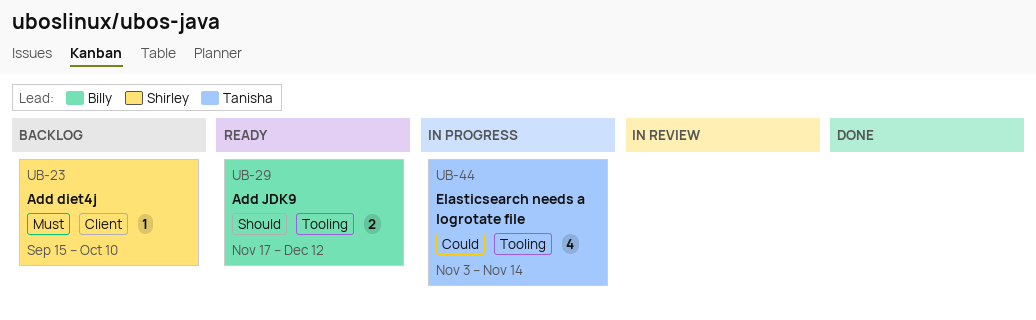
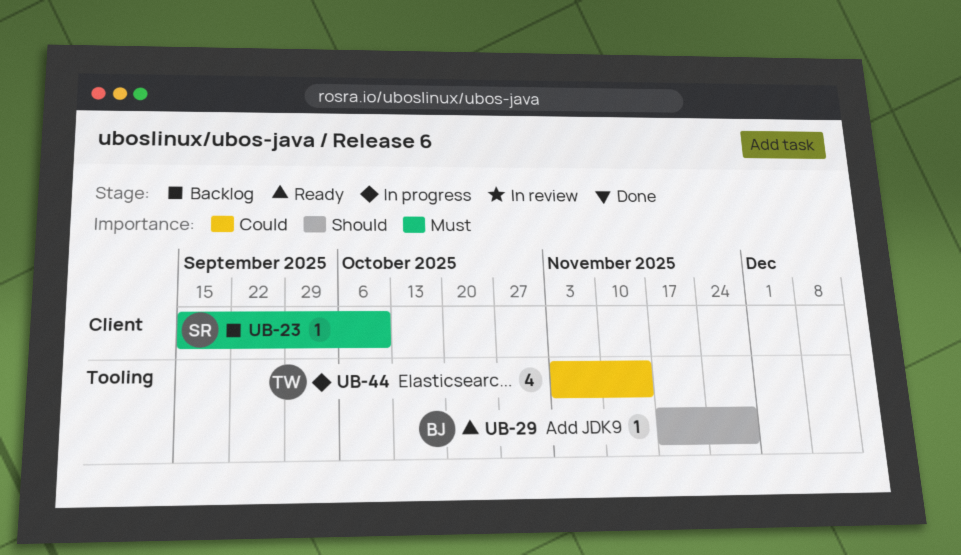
UB-29, estimate: 2 -> 1
UB-29, due: Dec 12 -> Nov 28

